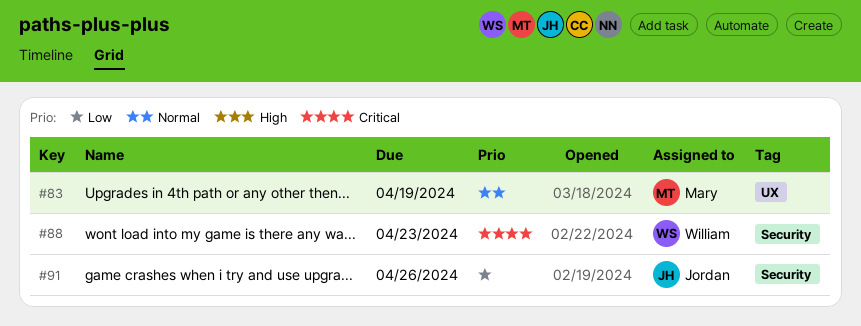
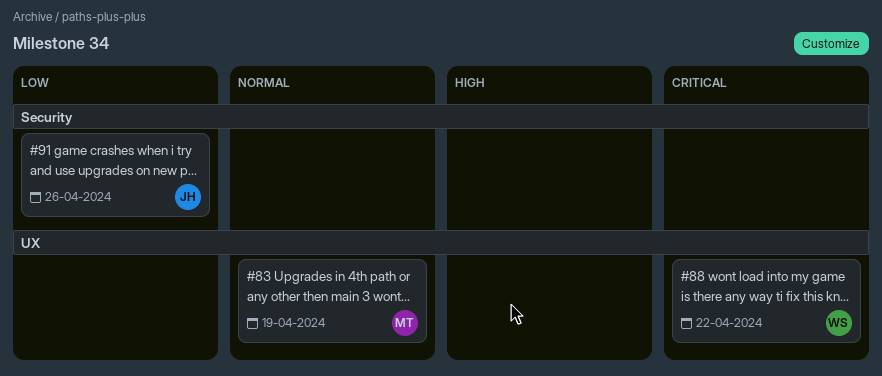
#88, label: Security -> UX
#88, due: Apr 23 -> Apr 22

